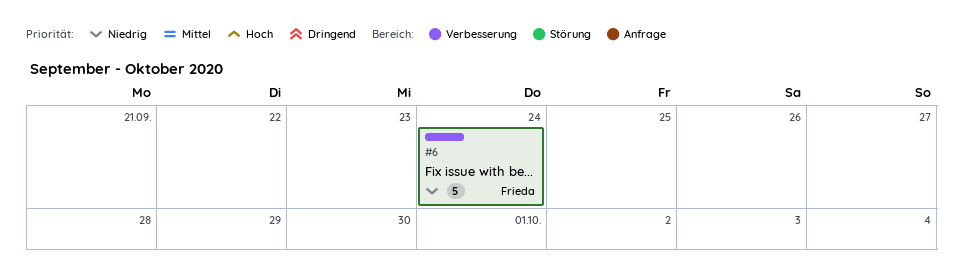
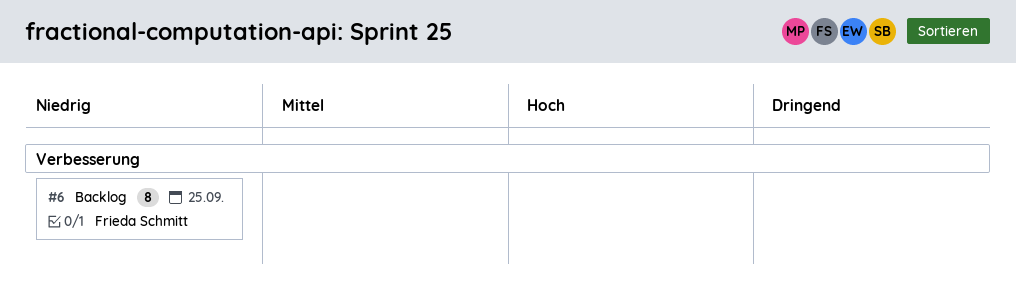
#6, estimate: 5 -> 8
#6, due: Sep 24 -> Sep 25

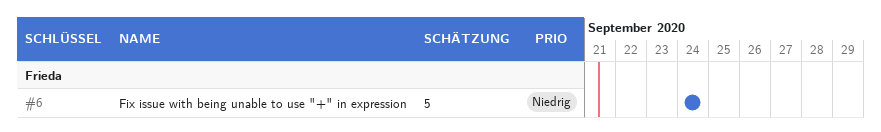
#6, estimate: 8 -> 5
#6, due: Sep 25 -> Sep 24

